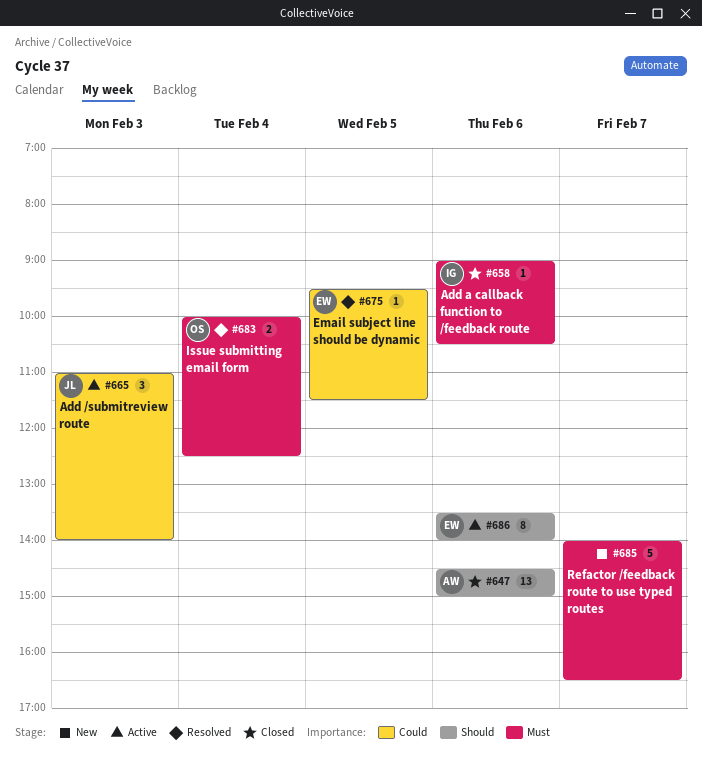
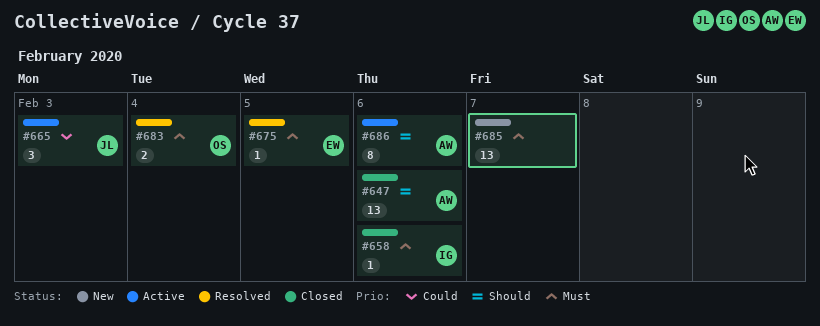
#675, priority: Could -> Must
#685, estimate: 5 -> 13
#686, owner: EW -> AW

